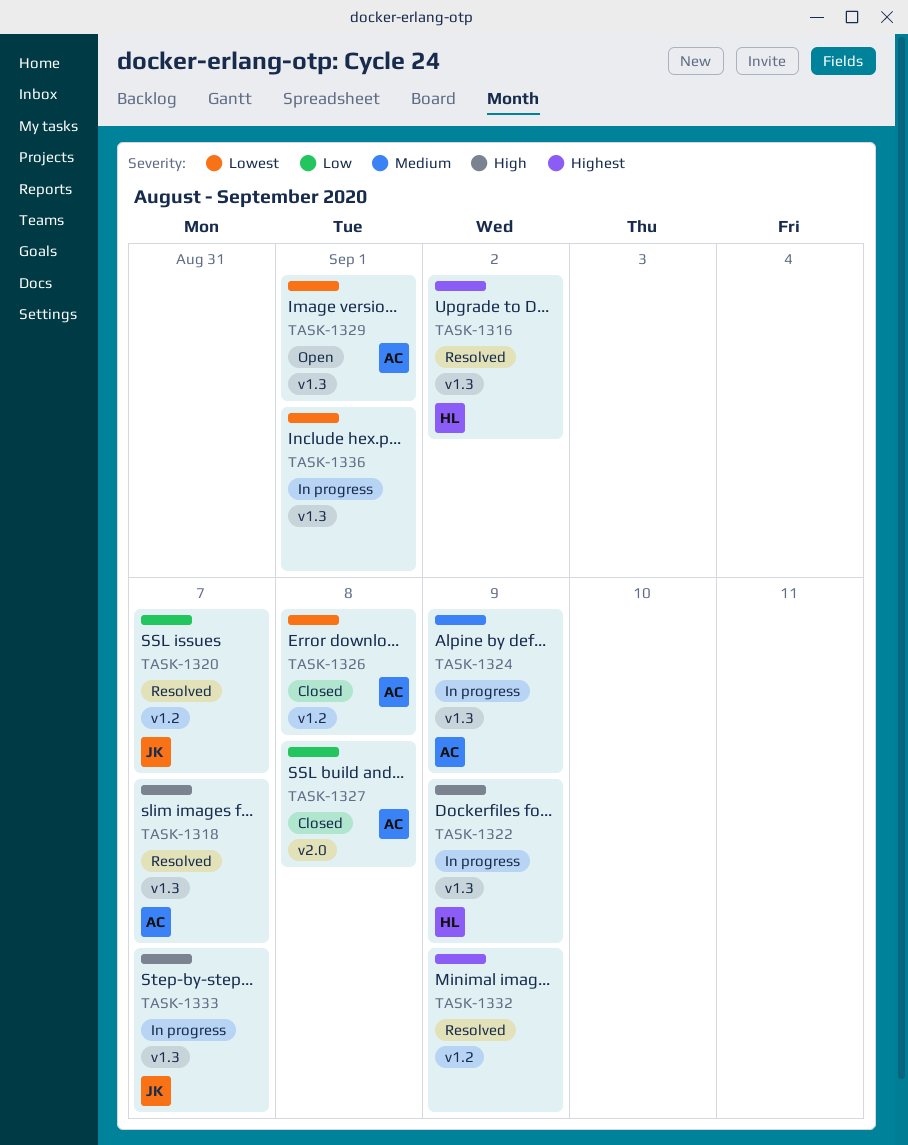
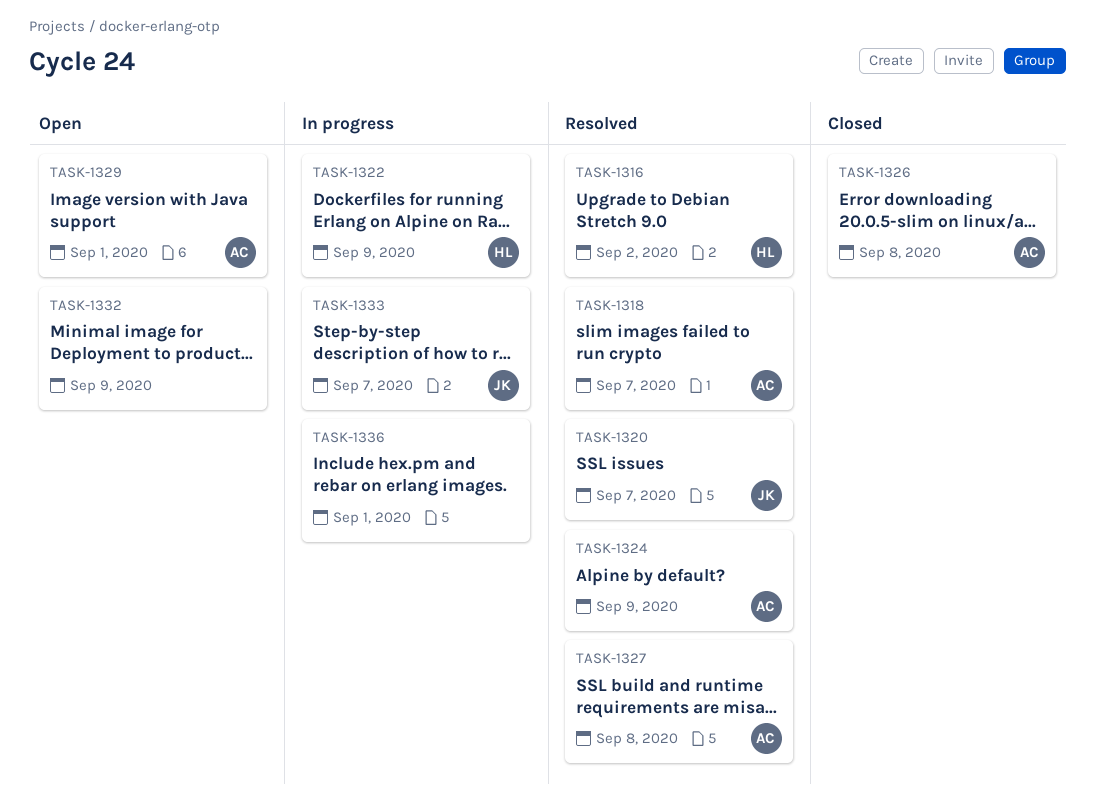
TASK-1324, status: In progress -> Resolved
TASK-1327, status: Closed -> Resolved
TASK-1332, status: Resolved -> Open

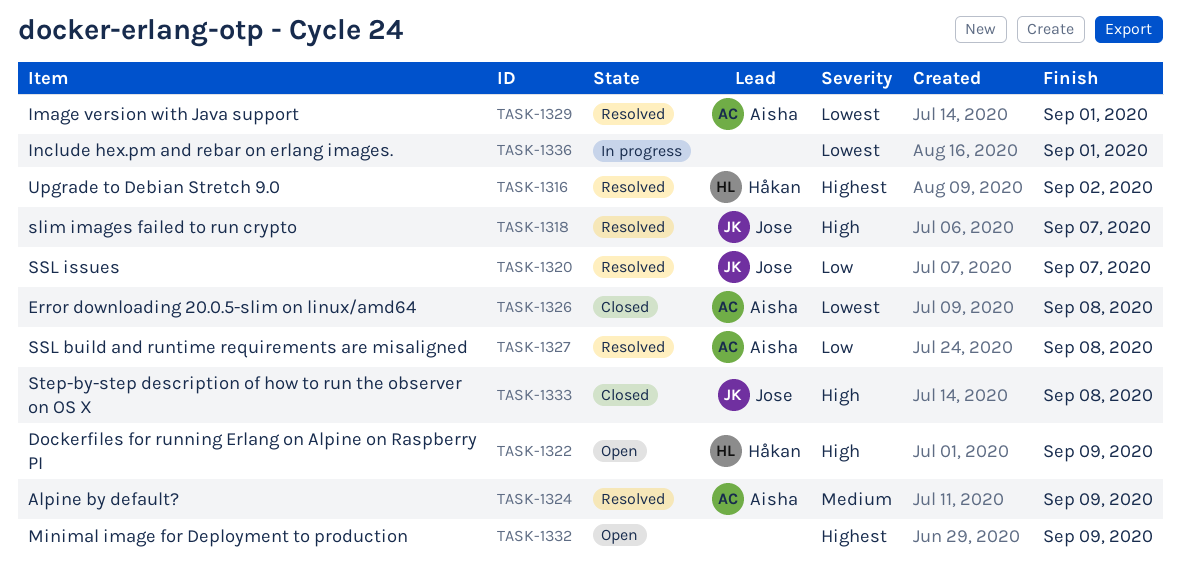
TASK-1318, owner: Aisha -> Jose
TASK-1322, status: In progress -> Open
TASK-1329, status: Open -> Resolved
TASK-1333, status: In progress -> Closed
TASK-1333, due: Sep 7 -> Sep 8

